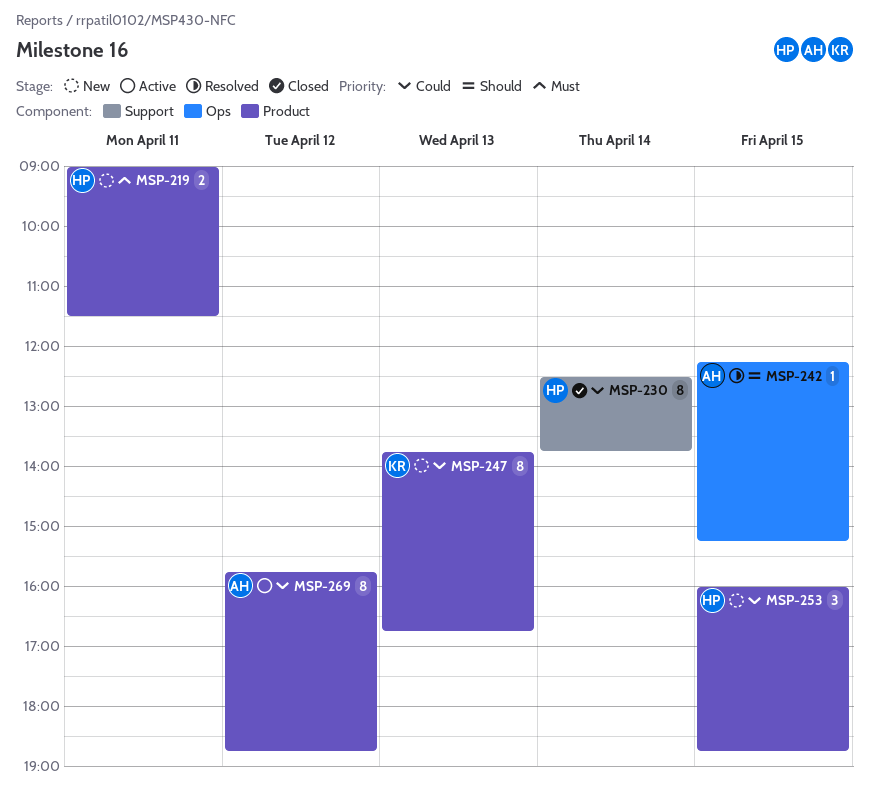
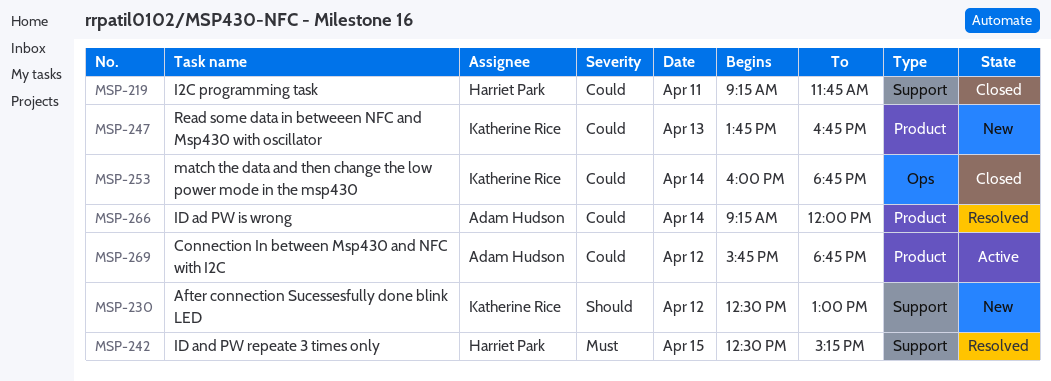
MSP-219, status: New -> Closed
MSP-219, priority: Must -> Could
MSP-219, label: Product -> Support
MSP-219, begins: 09:00 -> 09:15
MSP-219, ends: 11:30 -> 11:45
MSP-230, status: Closed -> New
MSP-230, owner: Harriet Park -> Katherine Rice
MSP-230, priority: Could -> Should
MSP-230, day: Apr 14 -> Apr 12
MSP-230, ends: 13:45 -> 13:00
MSP-242, owner: Adam Hudson -> Harriet Park
MSP-242, priority: Should -> Must
MSP-242, label: Ops -> Support
MSP-242, begins: 12:15 -> 12:30
MSP-253, status: New -> Closed
MSP-253, owner: Harriet Park -> Katherine Rice
MSP-253, label: Product -> Ops
MSP-253, day: Apr 15 -> Apr 14
MSP-266: none -> present

